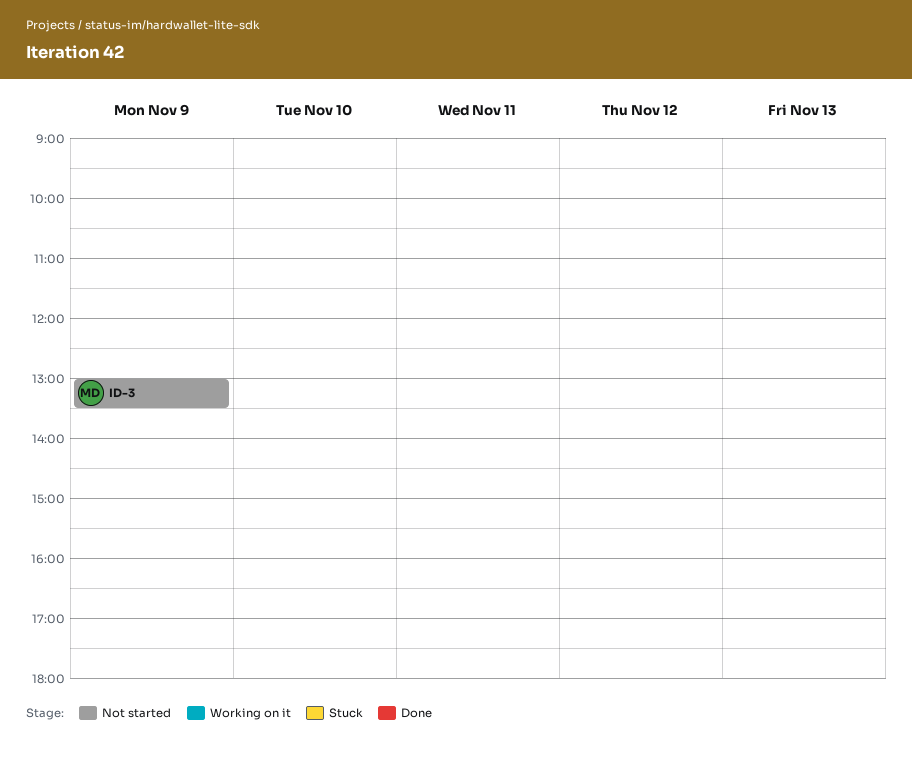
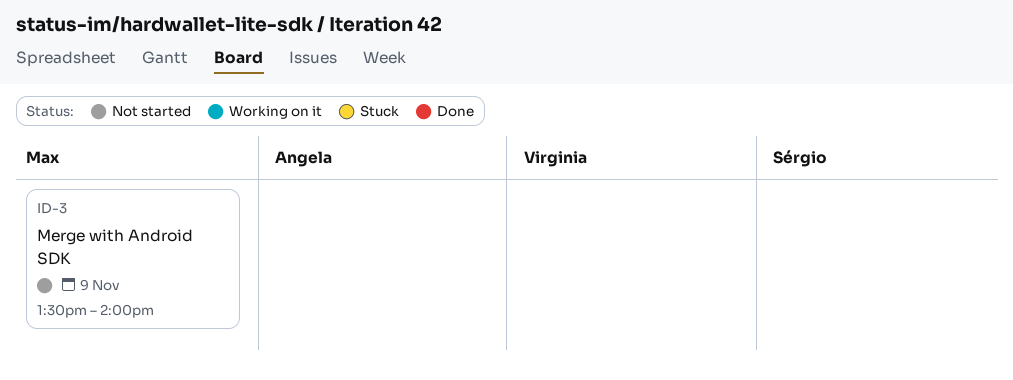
ID-3, begins: 13:00 -> 13:30
ID-3, ends: 13:30 -> 14:00

